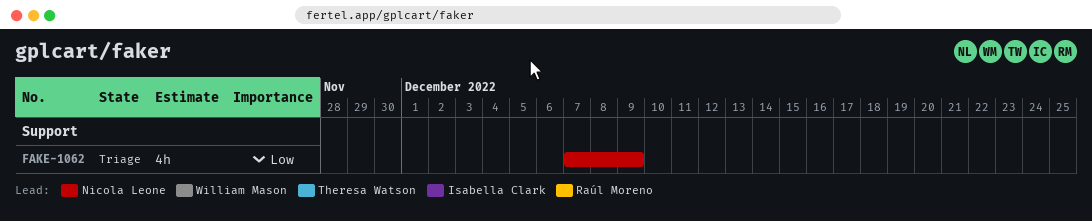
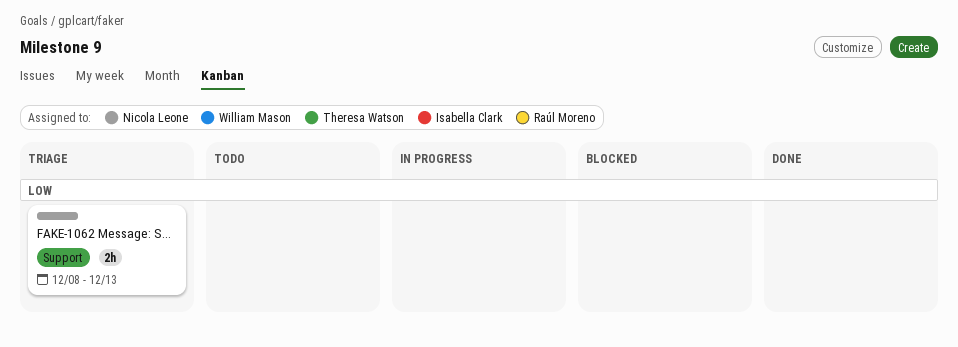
FAKE-1062, estimate: 4h -> 2h
FAKE-1062, start: Dec 7 -> Dec 8
FAKE-1062, due: Dec 9 -> Dec 13

